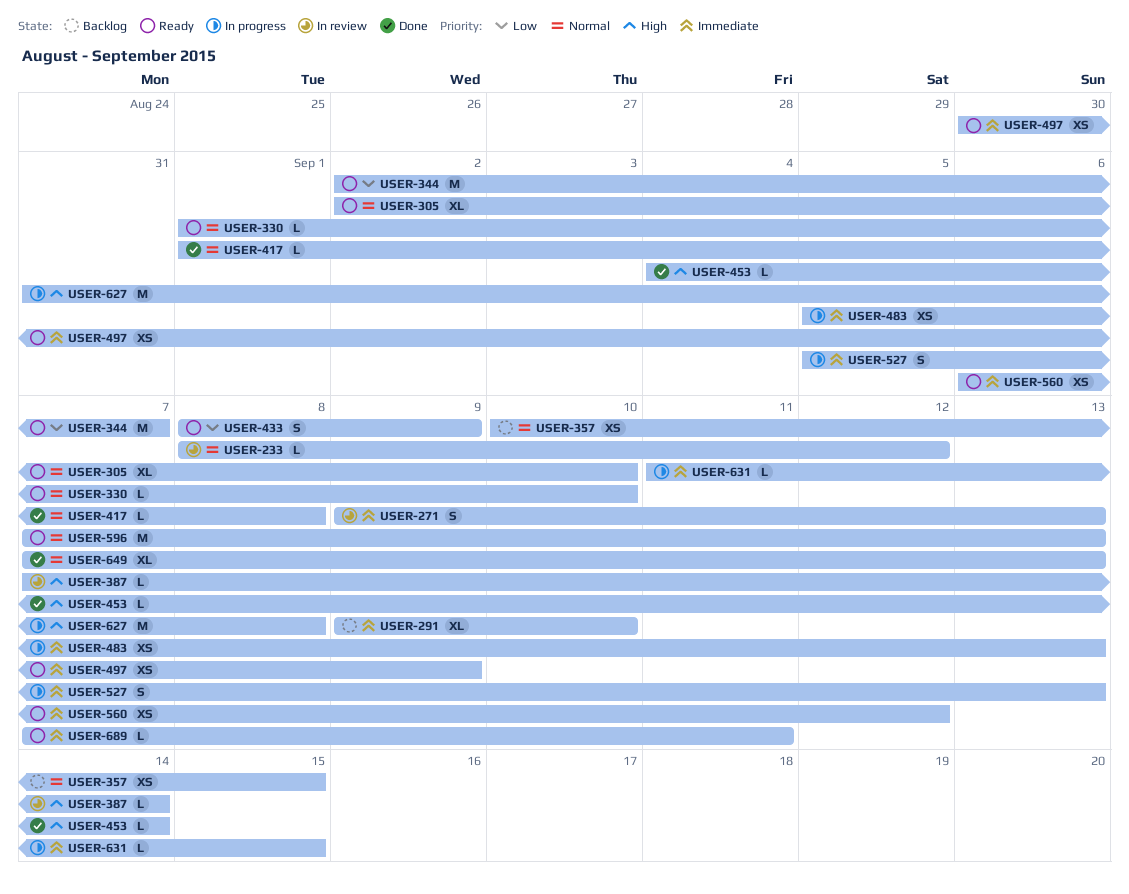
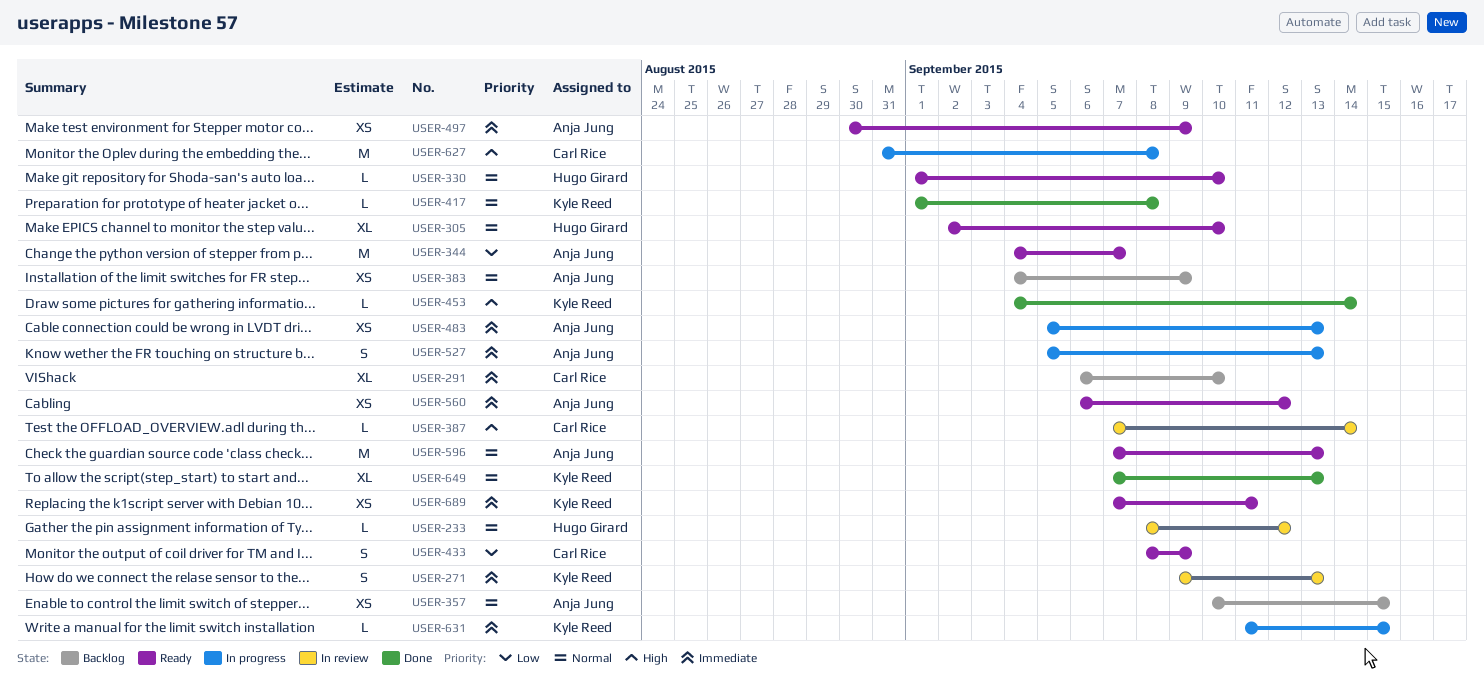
USER-291, start: Sep 9 -> Sep 6
USER-344, start: Sep 2 -> Sep 4
USER-383: none -> present
USER-689, estimate: L -> XS

